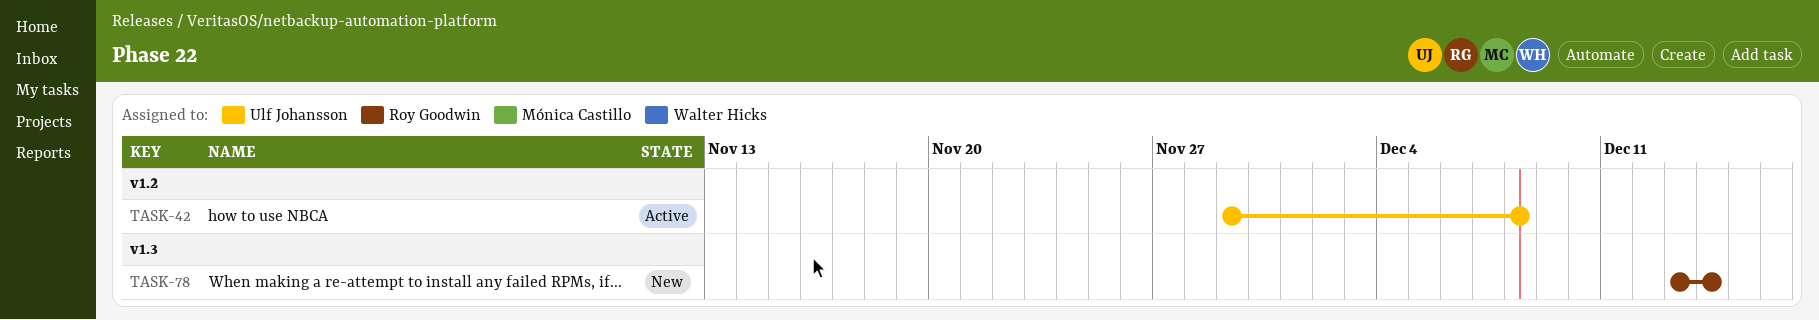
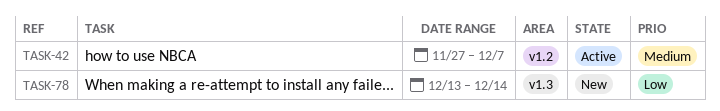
TASK-42, start: Nov 29 -> Nov 27
TASK-42, due: Dec 8 -> Dec 7

